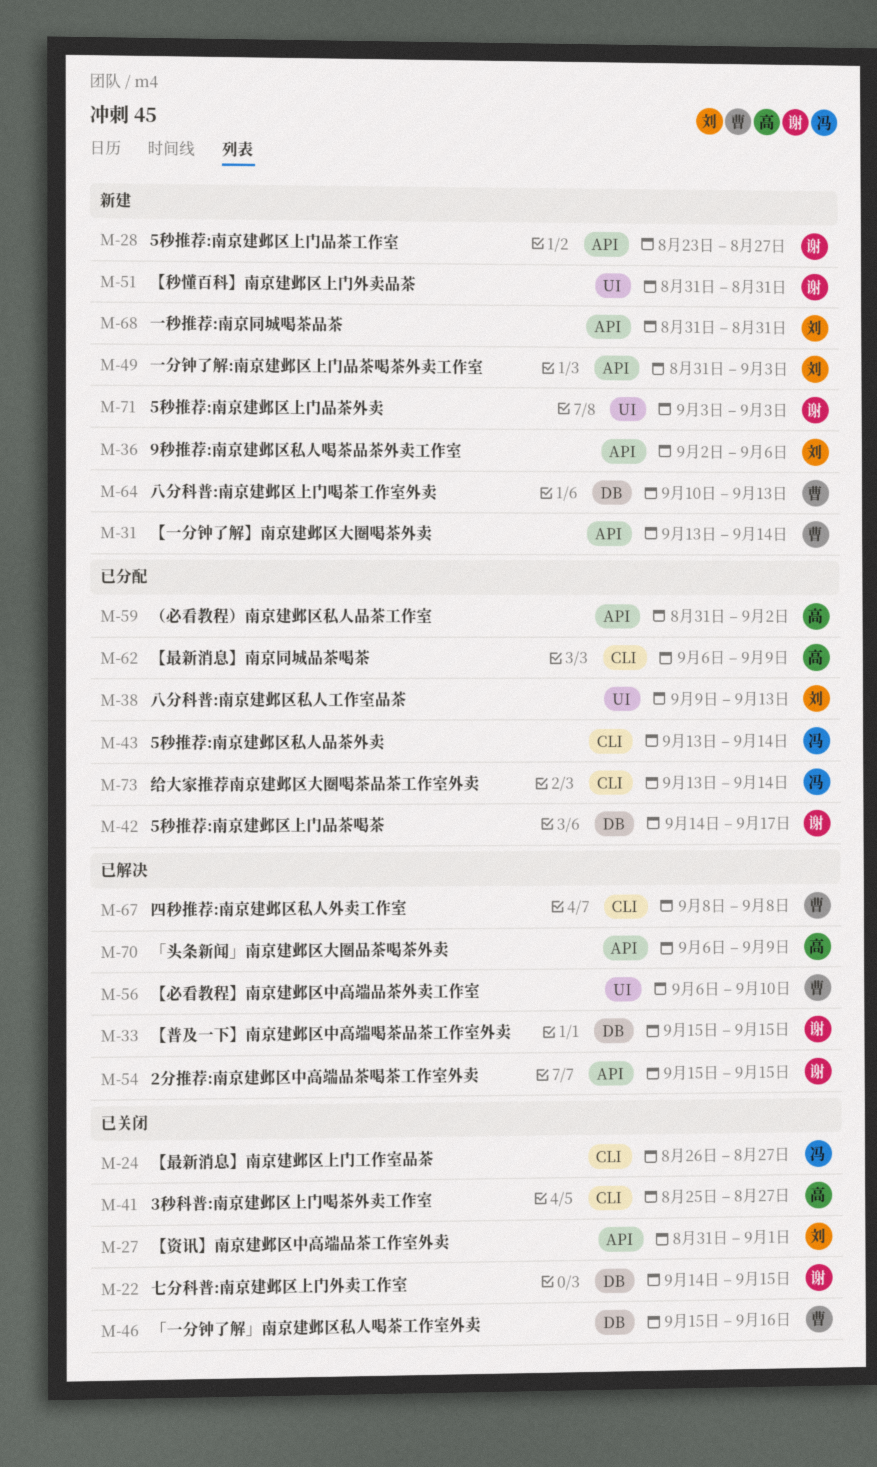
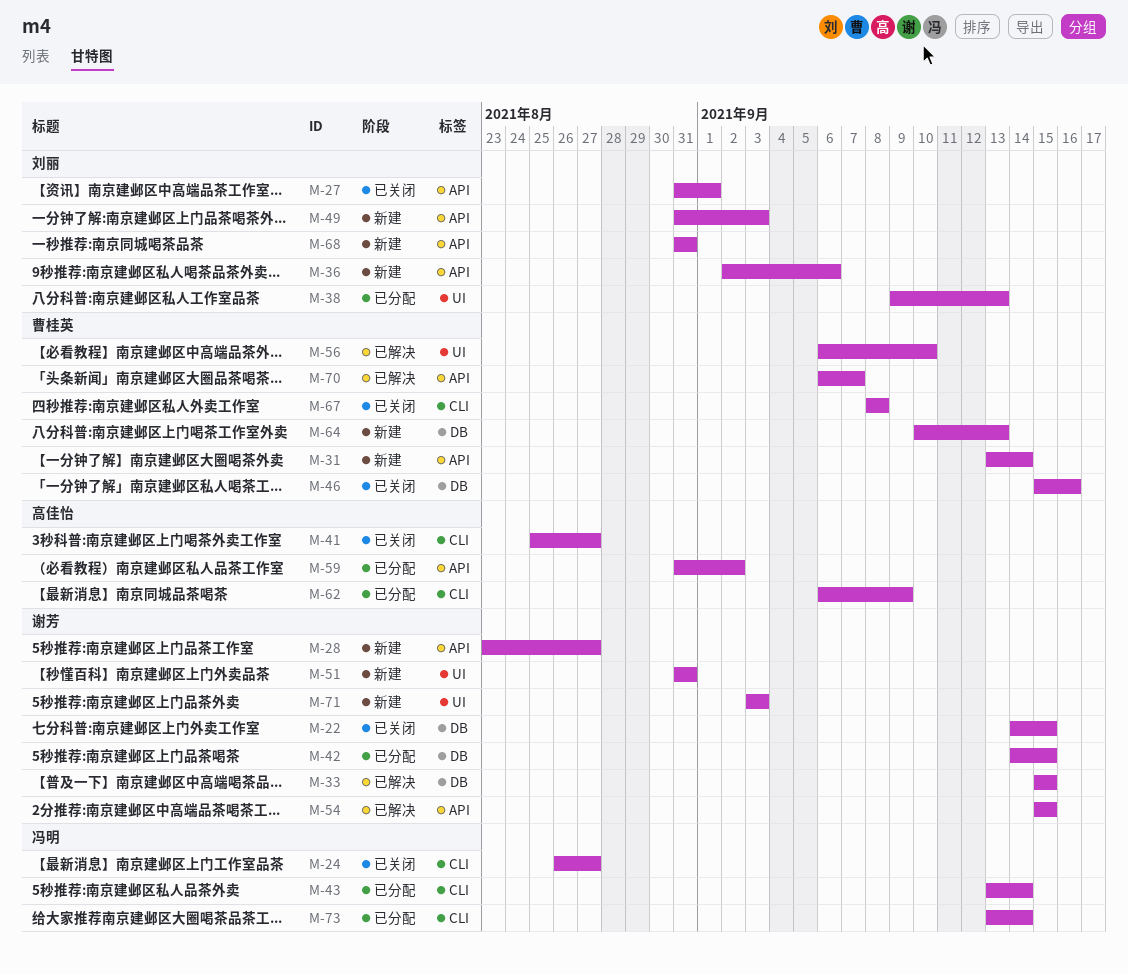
M-42, due: Sep 17 -> Sep 15
M-67, status: 已解决 -> 已关闭
M-70, owner: 高佳怡 -> 曹桂英
M-70, due: Sep 9 -> Sep 7

